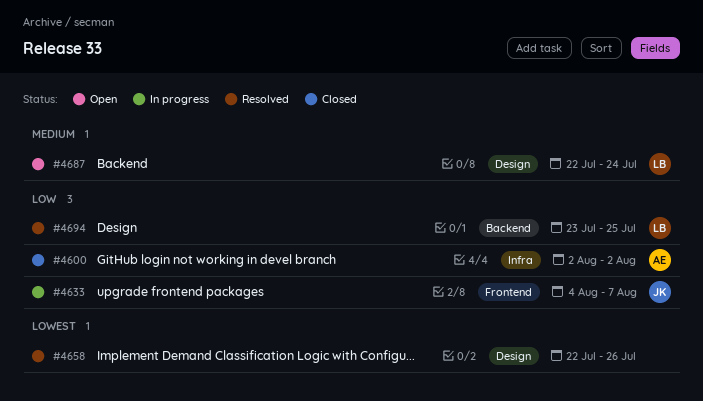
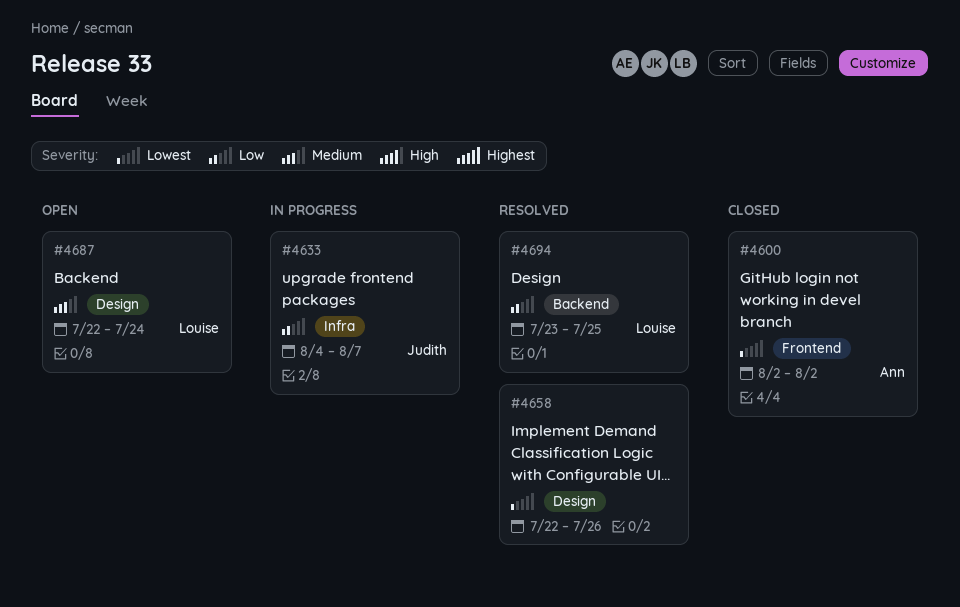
#4600, priority: Low -> Lowest
#4600, label: Infra -> Frontend
#4633, label: Frontend -> Infra

